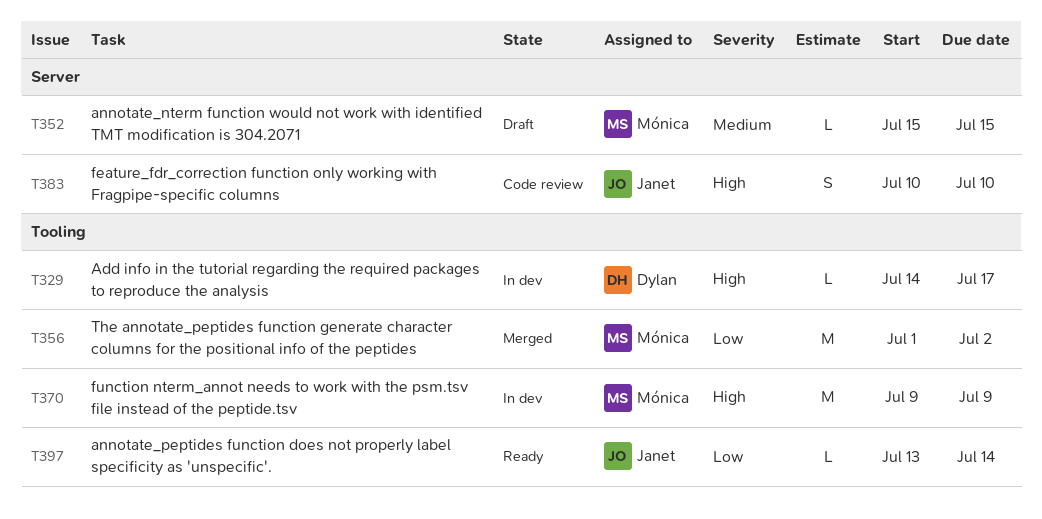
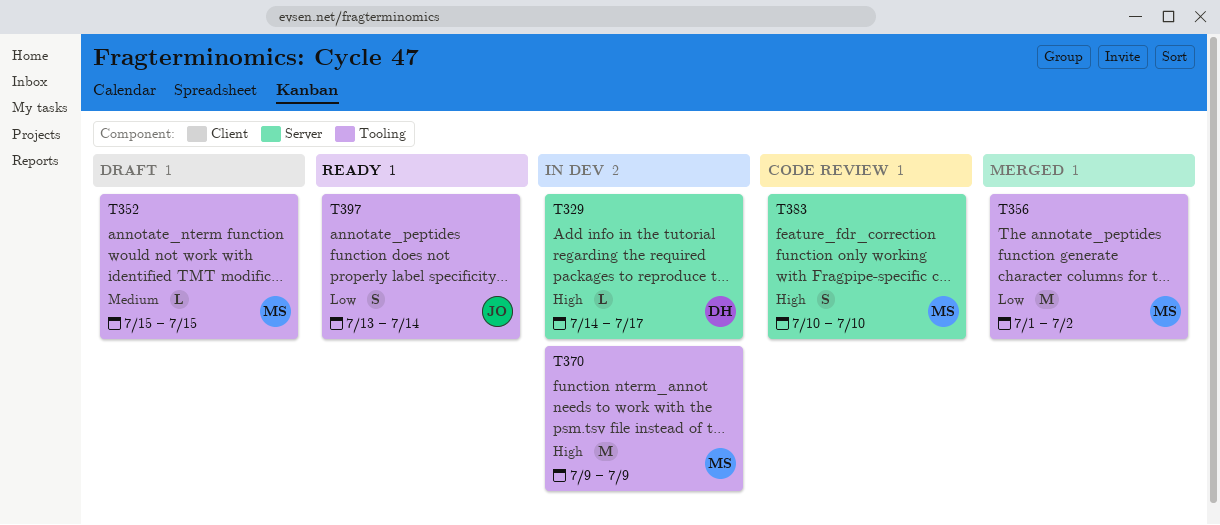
T329, label: Tooling -> Server
T352, label: Server -> Tooling
T383, owner: Janet -> Mónica
T397, estimate: L -> S

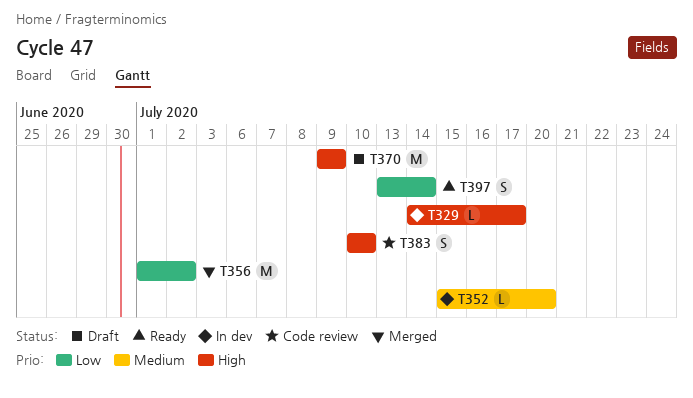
T352, status: Draft -> In dev
T352, due: Jul 15 -> Jul 20
T370, status: In dev -> Draft

